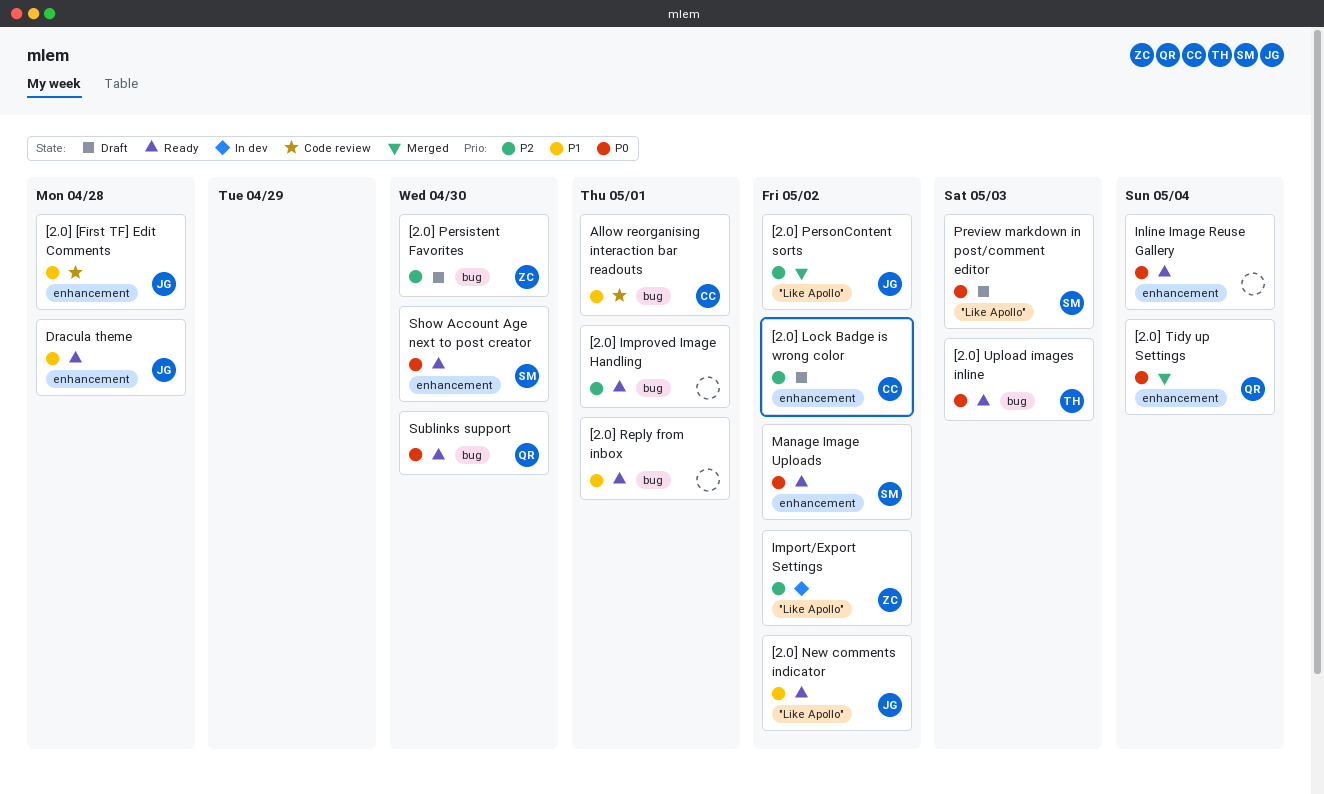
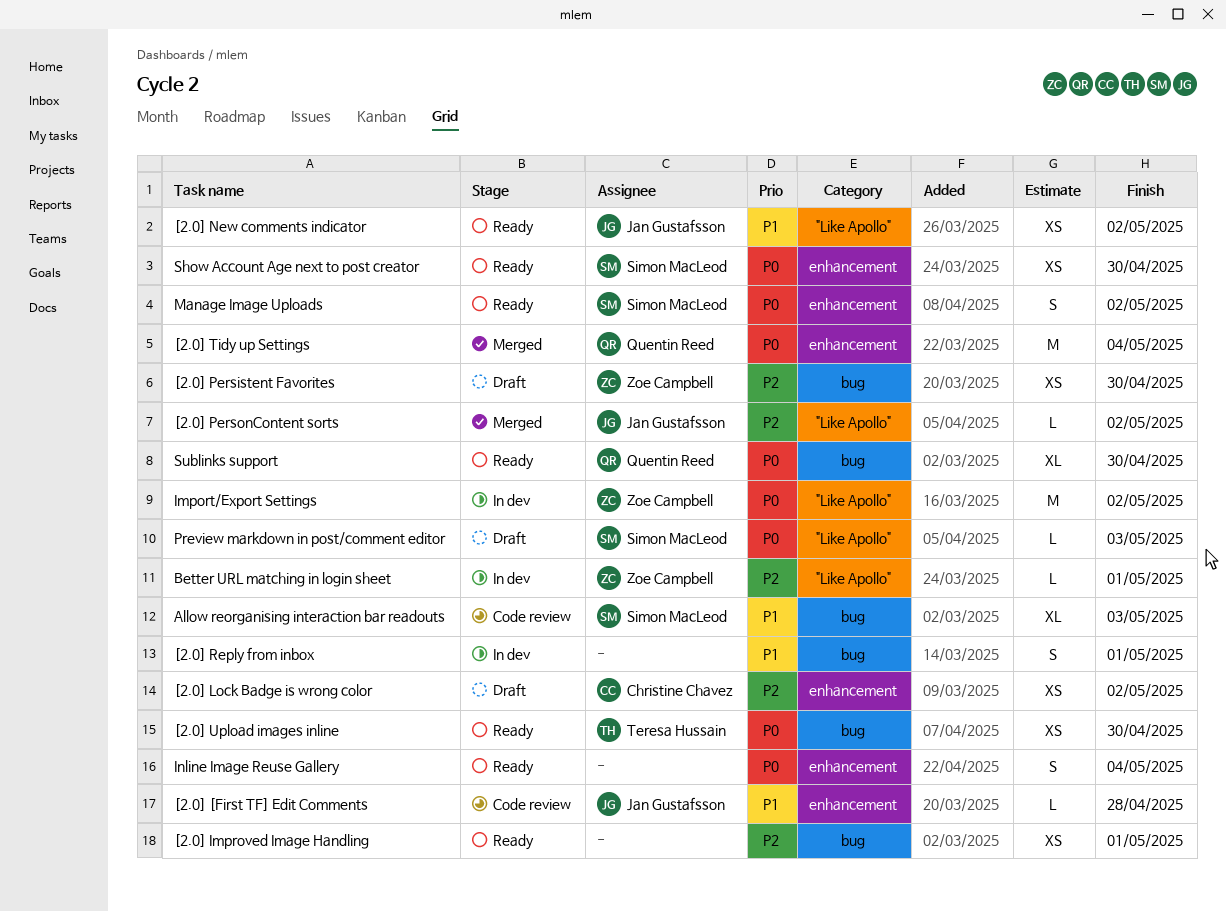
[2.0] Reply from inbox, status: Ready -> In dev
[2.0] Upload images inline, due: May 3 -> Apr 30
Allow reorganising interaction bar readouts, owner: Christine Chavez -> Simon MacLeod
Allow reorganising interaction bar readouts, due: May 1 -> May 3
Better URL matching in login sheet: none -> present
Dracula theme: present -> none
Import/Export Settings, priority: P2 -> P0

